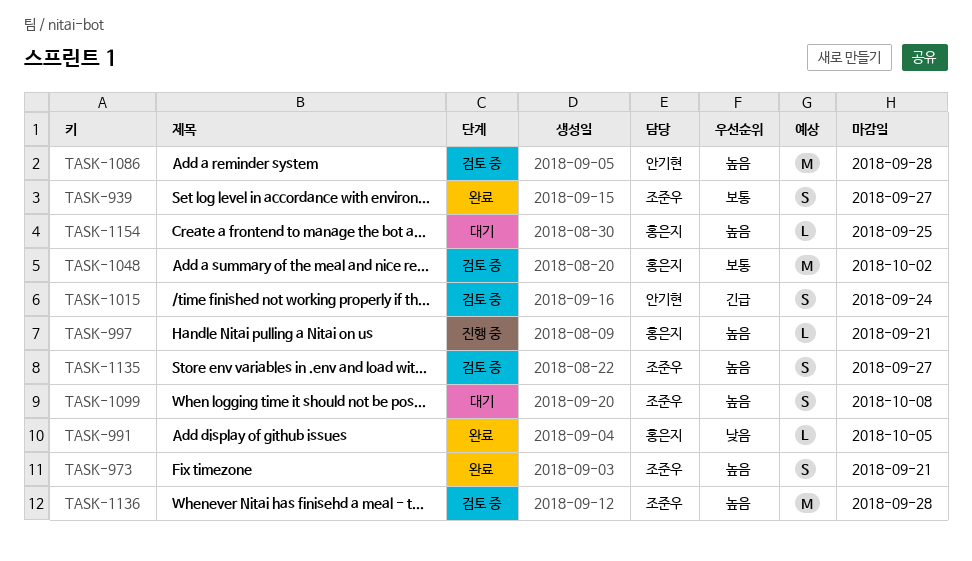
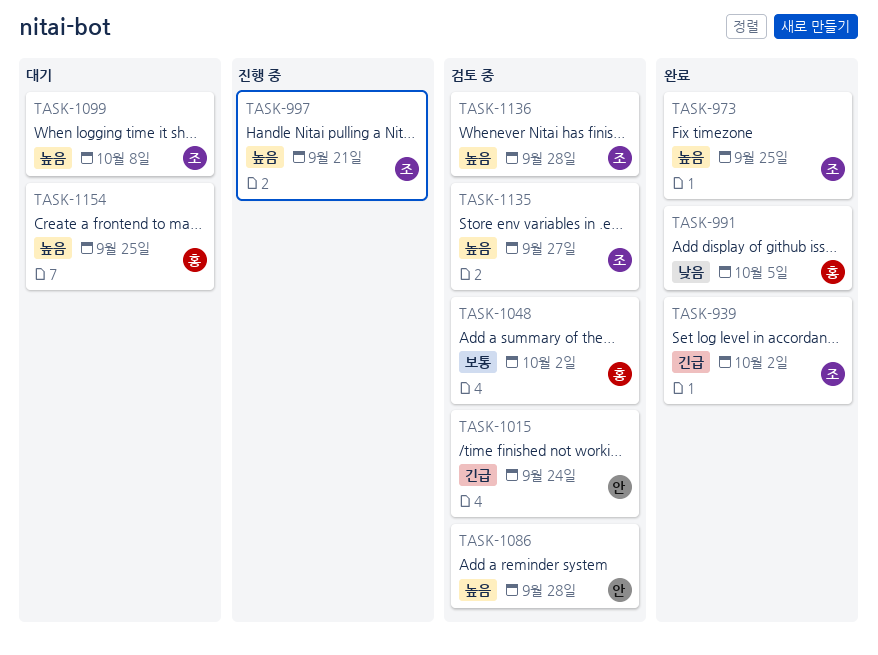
TASK-939, priority: 보통 -> 긴급
TASK-939, due: Sep 27 -> Oct 2
TASK-973, due: Sep 21 -> Sep 25
TASK-997, owner: 홍은지 -> 조준우

